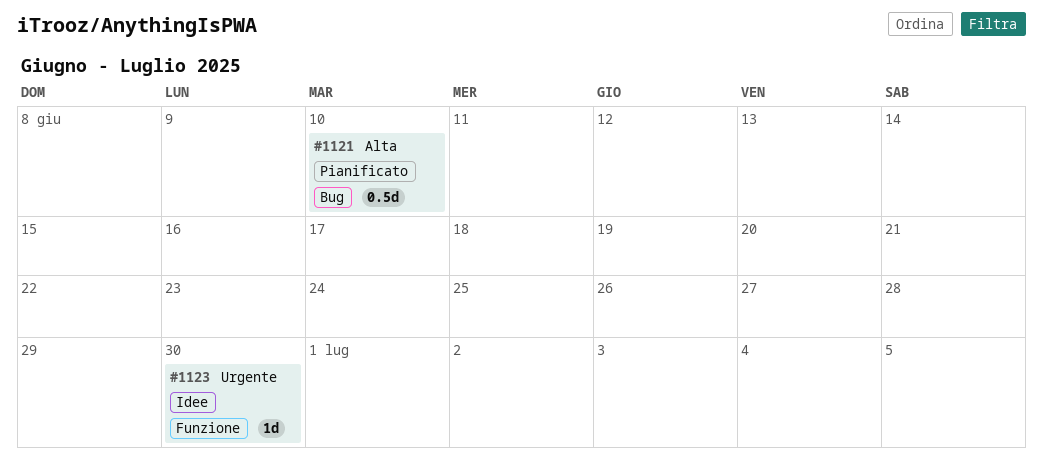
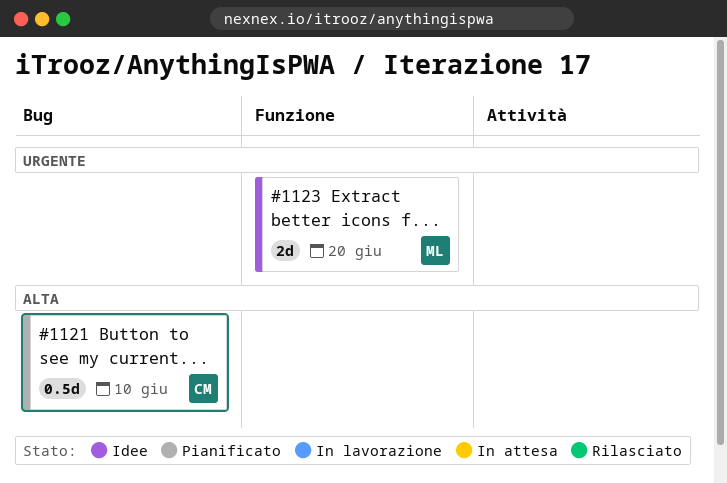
#1123, estimate: 1d -> 2d
#1123, due: Jun 30 -> Jun 20

